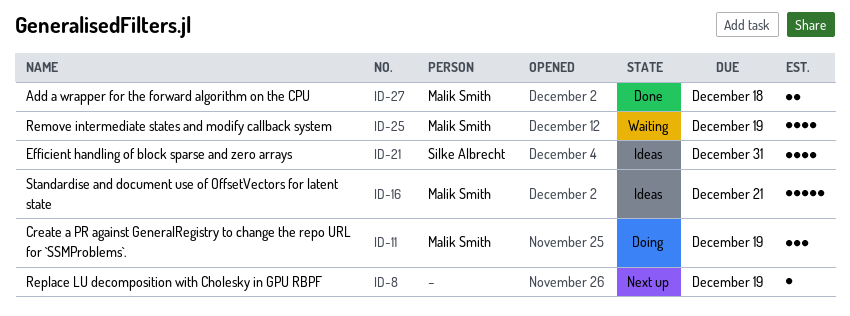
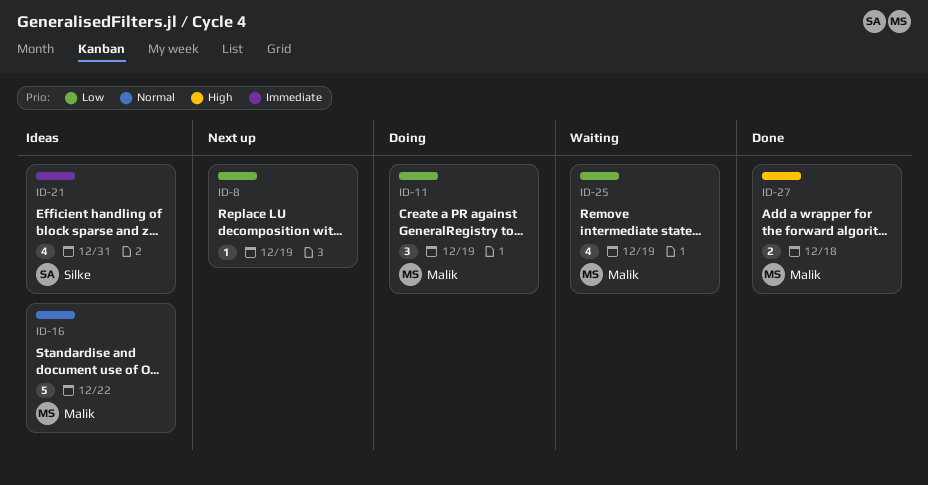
ID-16, due: Dec 21 -> Dec 22

